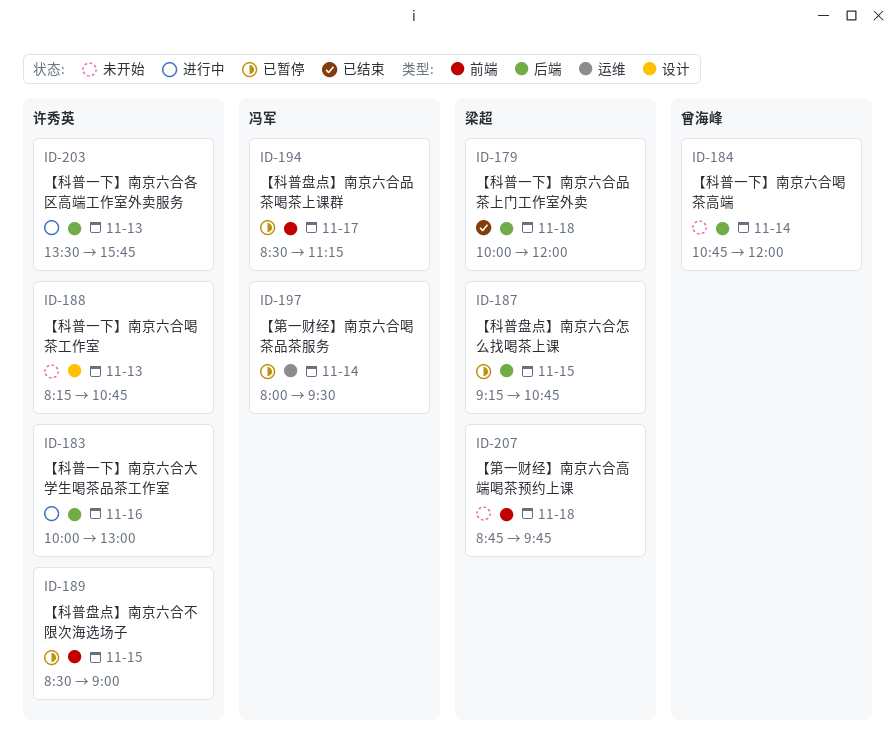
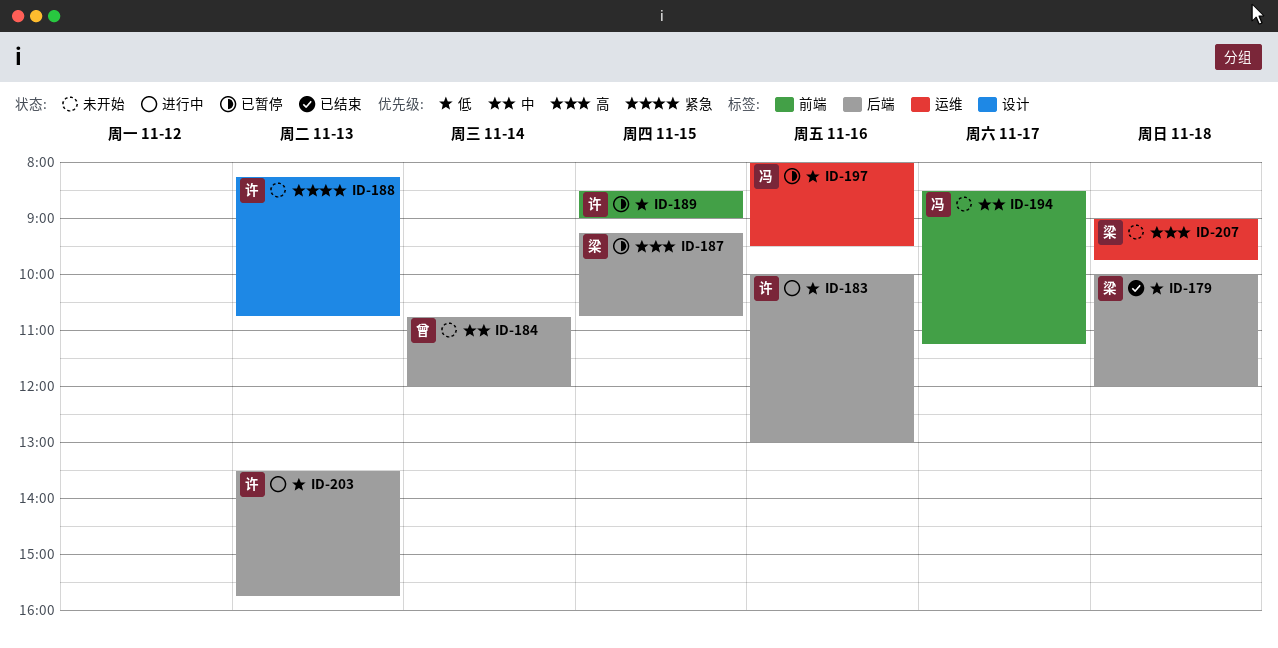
ID-194, status: 已暂停 -> 未开始
ID-197, day: Nov 14 -> Nov 16
ID-207, label: 前端 -> 运维
ID-207, begins: 08:45 -> 09:00

